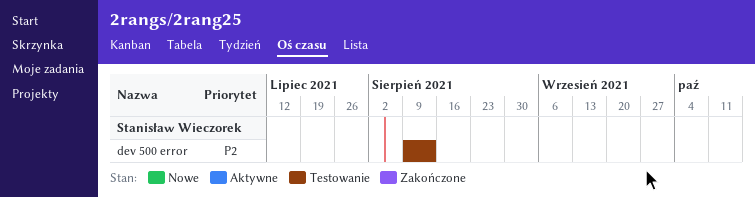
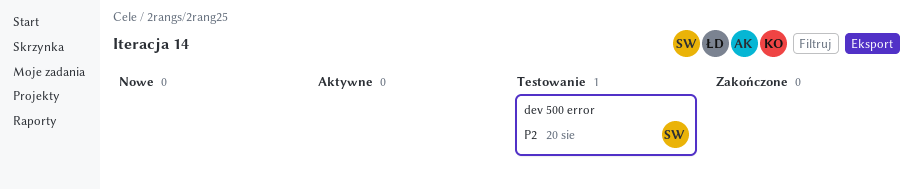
dev 500 error, due: Aug 13 -> Aug 20

